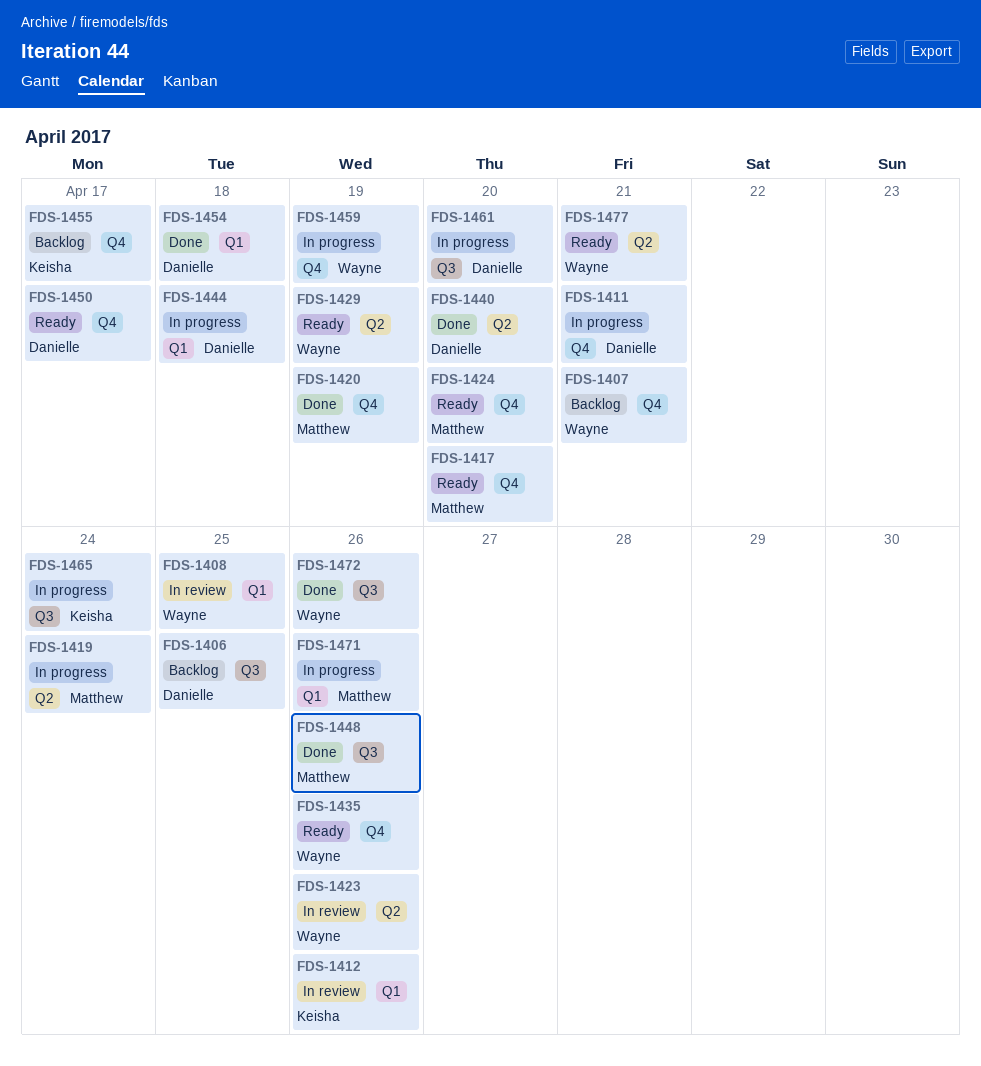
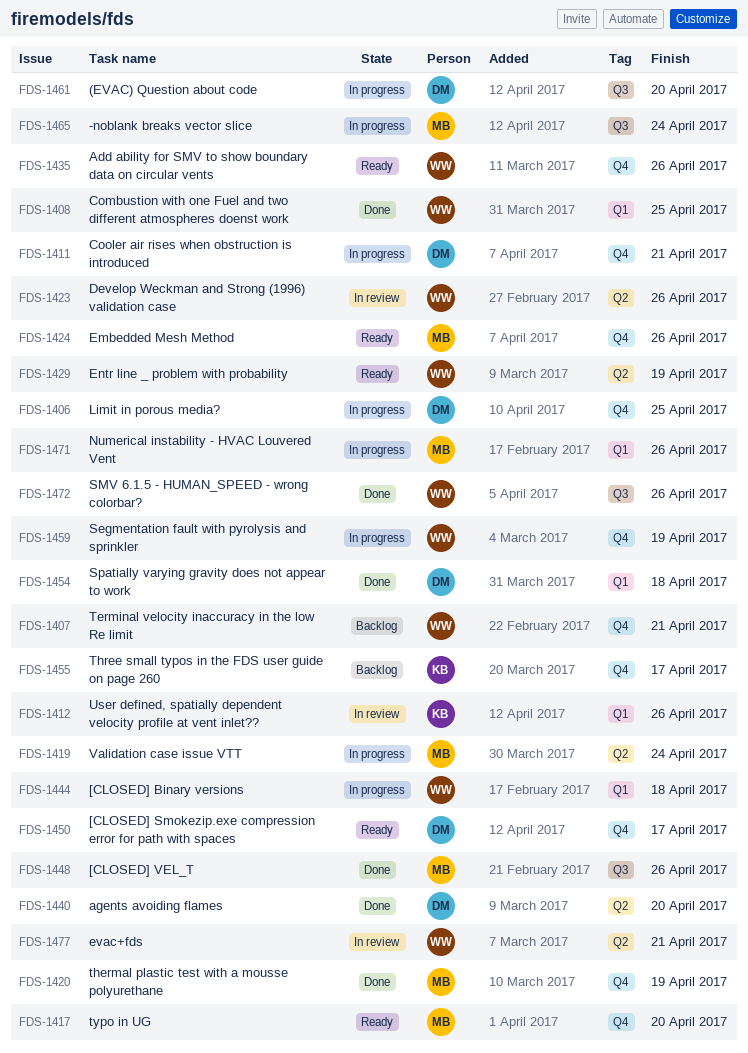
FDS-1406, status: Backlog -> In progress
FDS-1406, label: Q3 -> Q4
FDS-1408, status: In review -> Done
FDS-1424, due: Apr 20 -> Apr 26
FDS-1444, owner: Danielle -> Wayne
FDS-1465, owner: Keisha -> Matthew
FDS-1477, status: Ready -> In review

